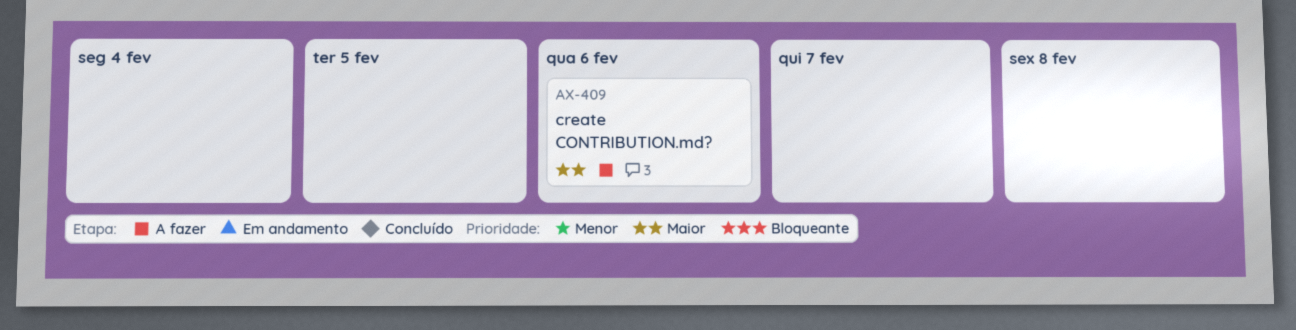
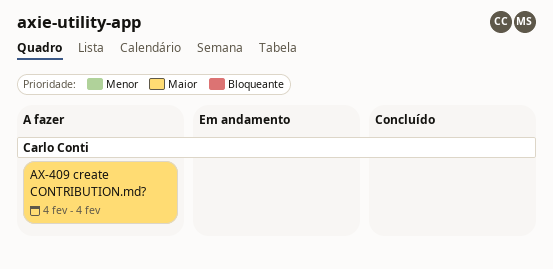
AX-409, due: Feb 6 -> Feb 4

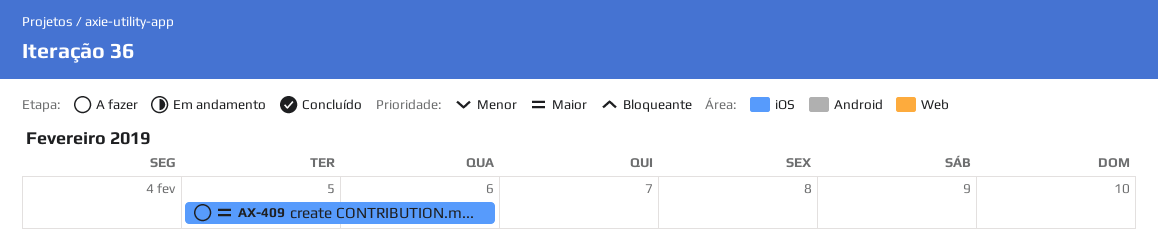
AX-409, start: Feb 4 -> Feb 5
AX-409, due: Feb 4 -> Feb 6

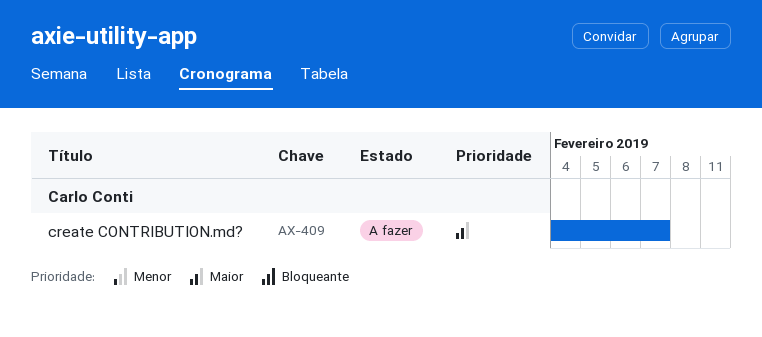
AX-409, start: Feb 5 -> Feb 4
AX-409, due: Feb 6 -> Feb 7

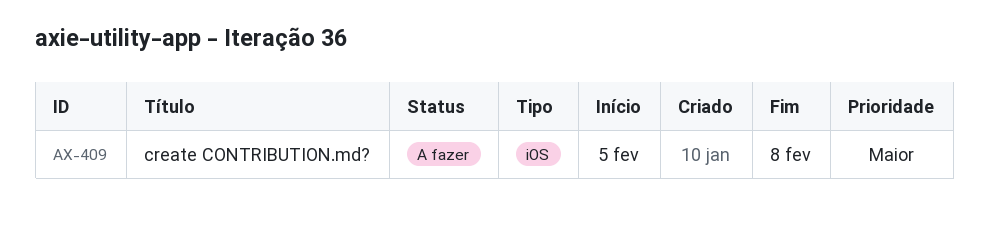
AX-409, start: Feb 4 -> Feb 5
AX-409, due: Feb 7 -> Feb 8

